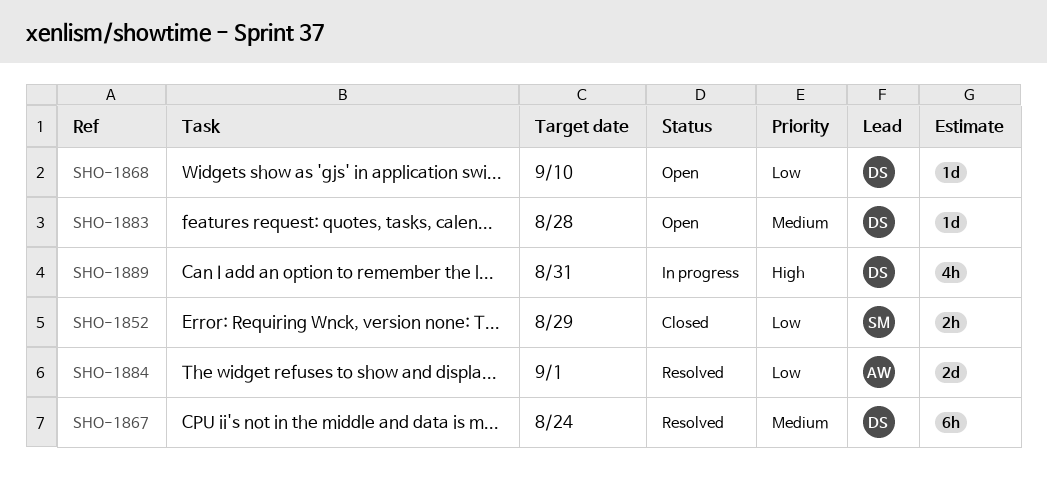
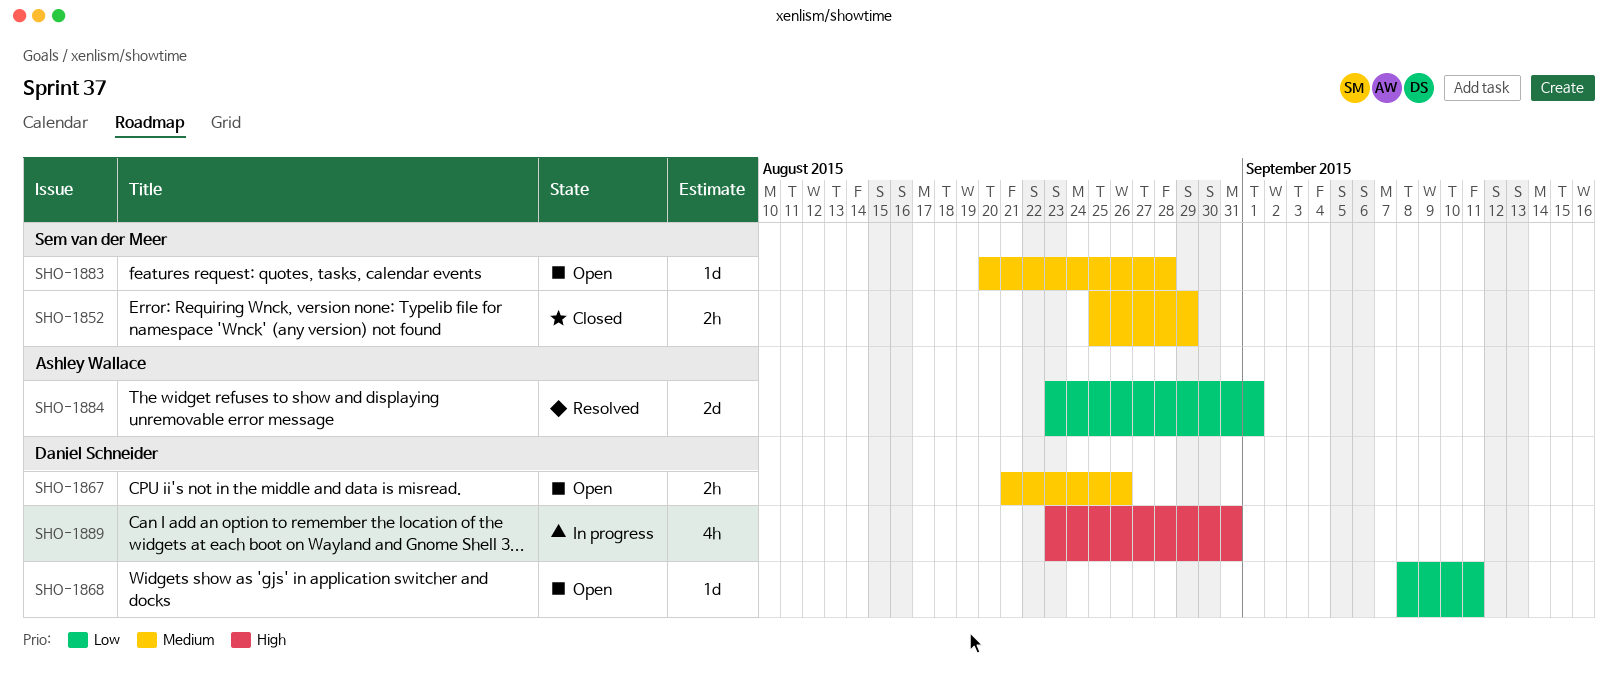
SHO-1852, priority: Low -> Medium
SHO-1867, status: Resolved -> Open
SHO-1867, estimate: 6h -> 2h
SHO-1867, due: Aug 24 -> Aug 26
SHO-1868, due: Sep 10 -> Sep 11
SHO-1883, owner: Daniel Schneider -> Sem van der Meer

